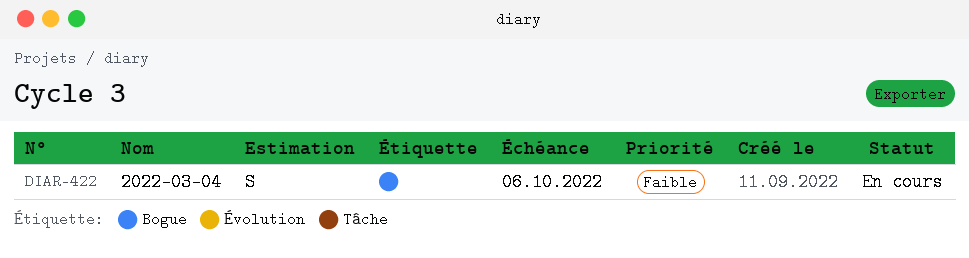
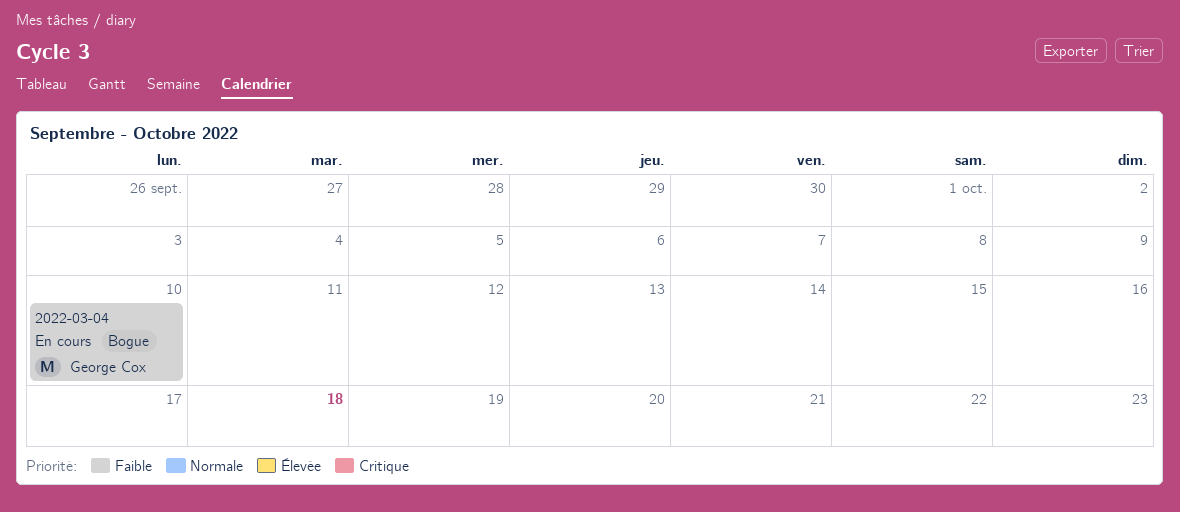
2022-03-04, estimate: S -> M
2022-03-04, due: Oct 6 -> Oct 10

